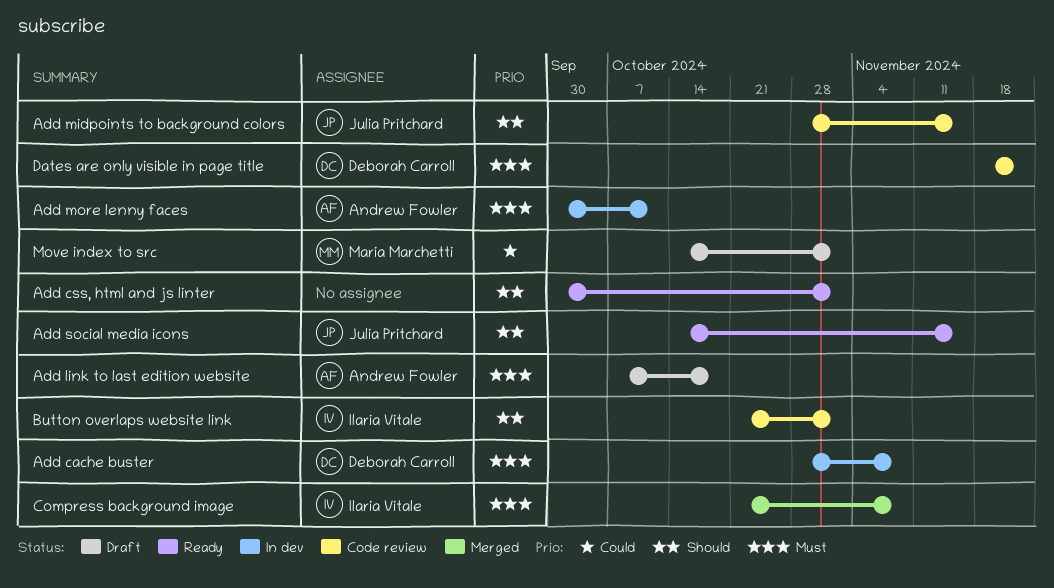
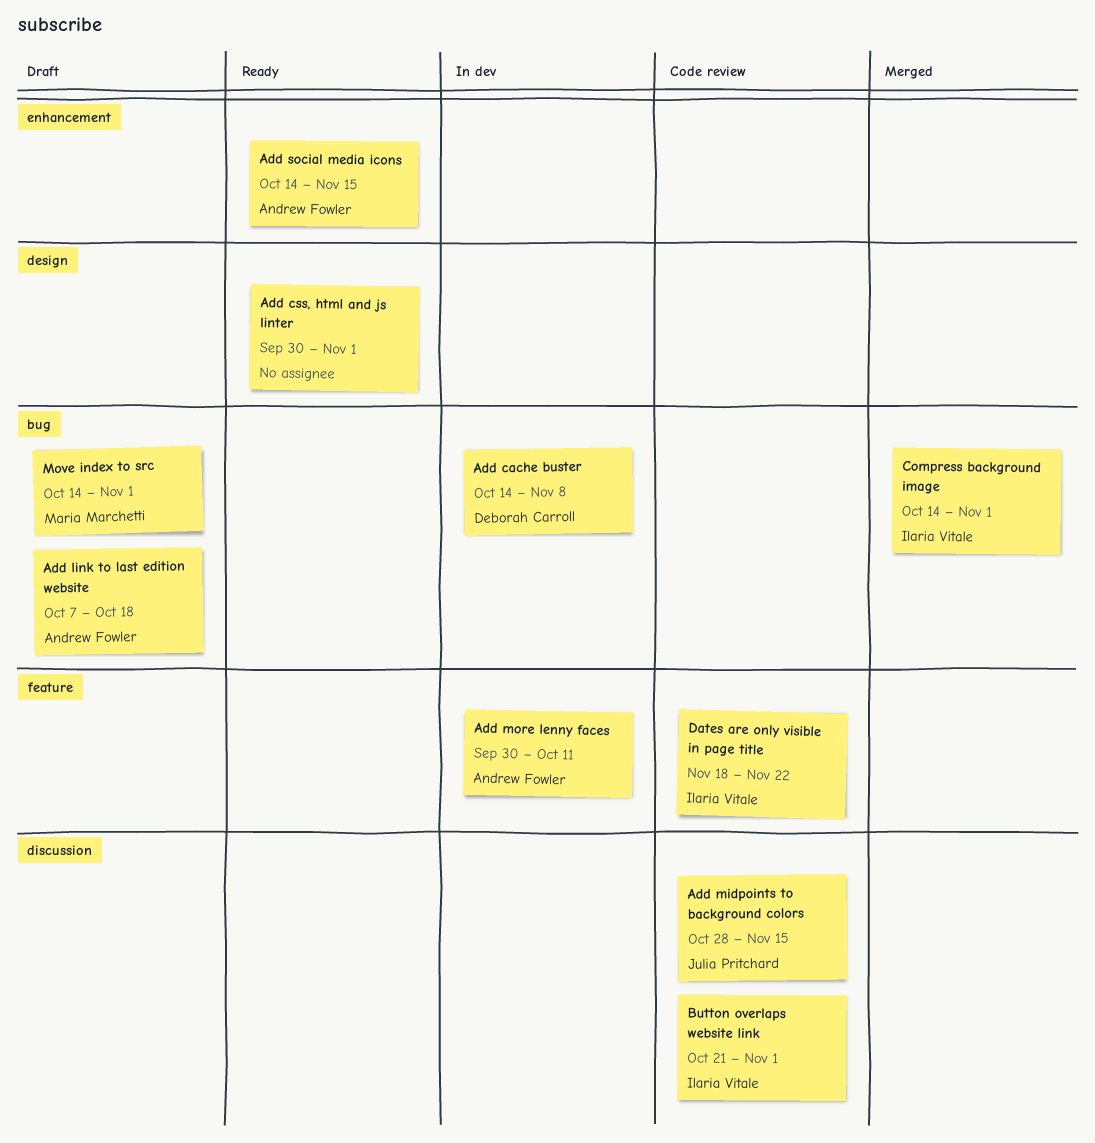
Add cache buster, start: Oct 28 -> Oct 14
Add social media icons, owner: Julia Pritchard -> Andrew Fowler
Compress background image, start: Oct 21 -> Oct 14
Compress background image, due: Nov 8 -> Nov 1
Dates are only visible in page title, owner: Deborah Carroll -> Ilaria Vitale

